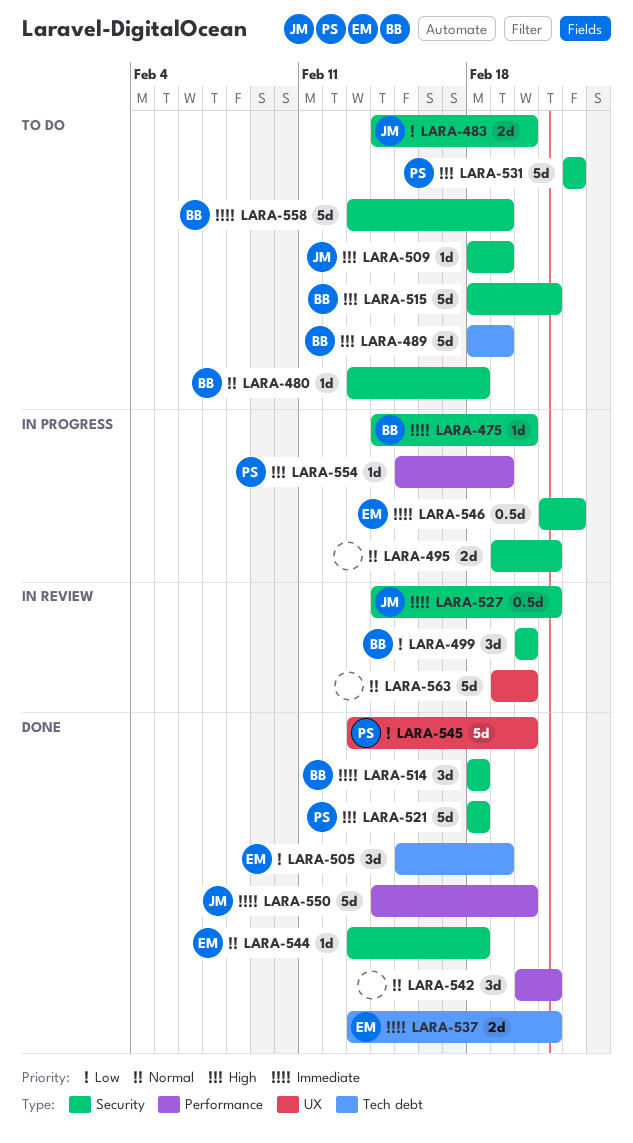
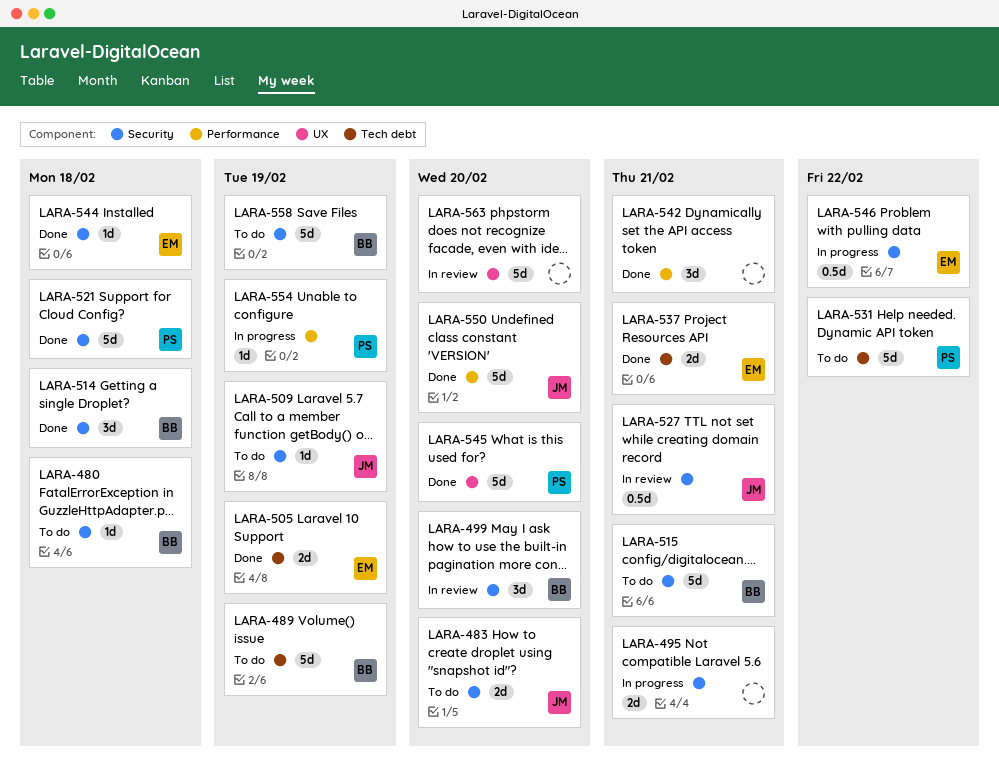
LARA-475: present -> none
LARA-505, estimate: 3d -> 2d
LARA-531, label: Security -> Tech debt

